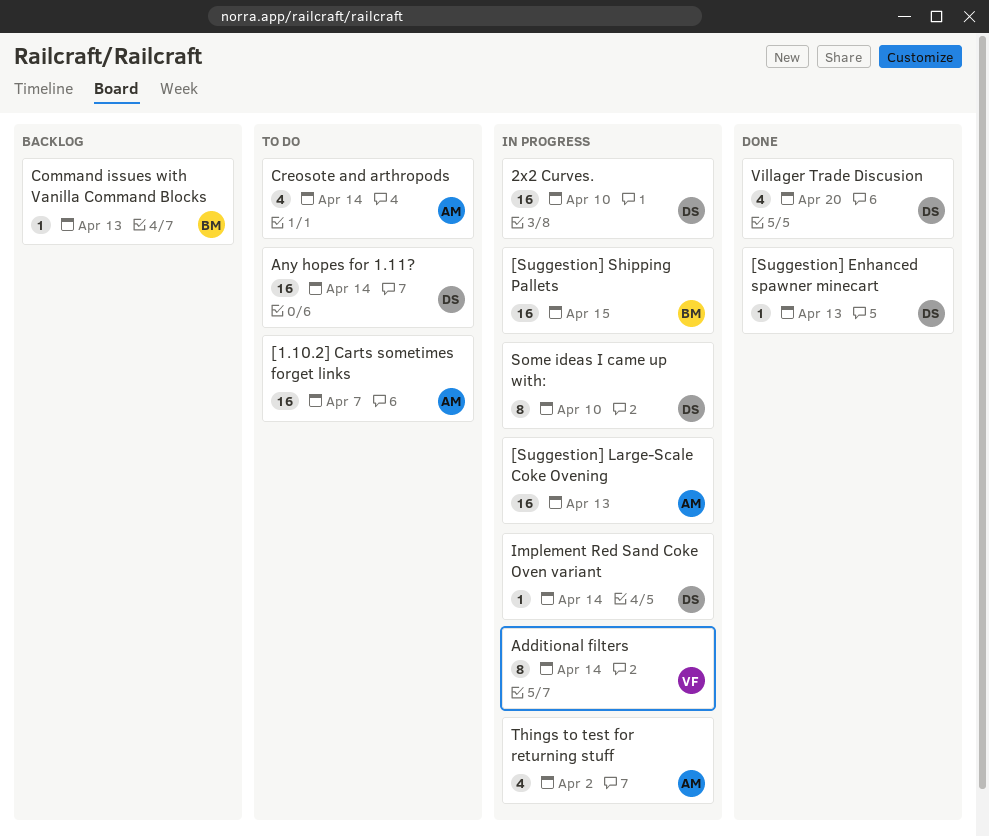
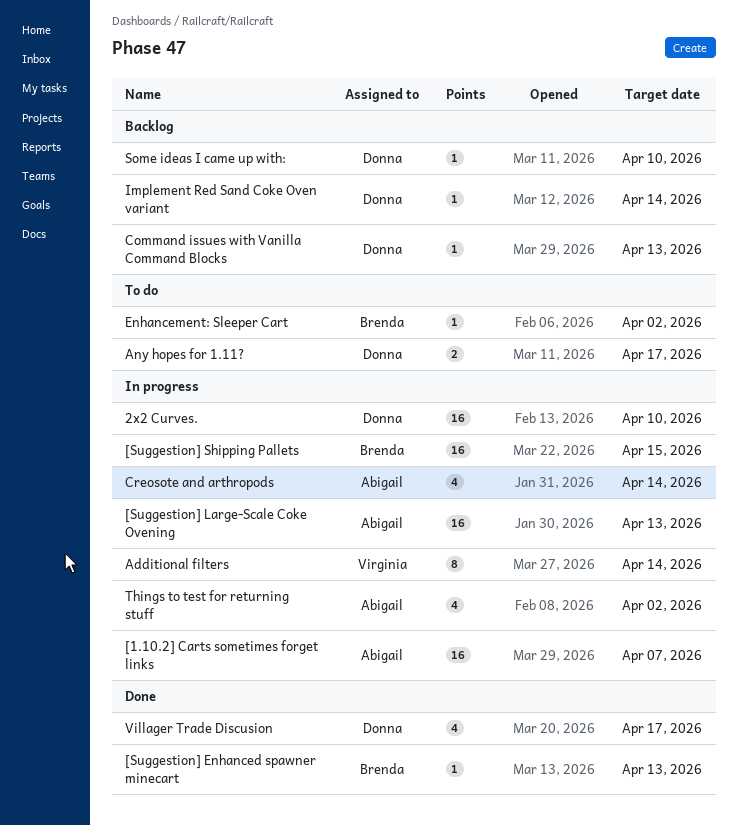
[1.10.2] Carts sometimes forget links, status: To do -> In progress
[Suggestion] Enhanced spawner minecart, owner: Donna -> Brenda
Any hopes for 1.11?, estimate: 16 -> 2
Any hopes for 1.11?, due: Apr 14 -> Apr 17
Command issues with Vanilla Command Blocks, owner: Brenda -> Donna
Creosote and arthropods, status: To do -> In progress
Enhancement: Sleeper Cart: none -> present
Implement Red Sand Coke Oven variant, status: In progress -> Backlog
Some ideas I came up with:, status: In progress -> Backlog
Some ideas I came up with:, estimate: 8 -> 1
Villager Trade Discusion, due: Apr 20 -> Apr 17

